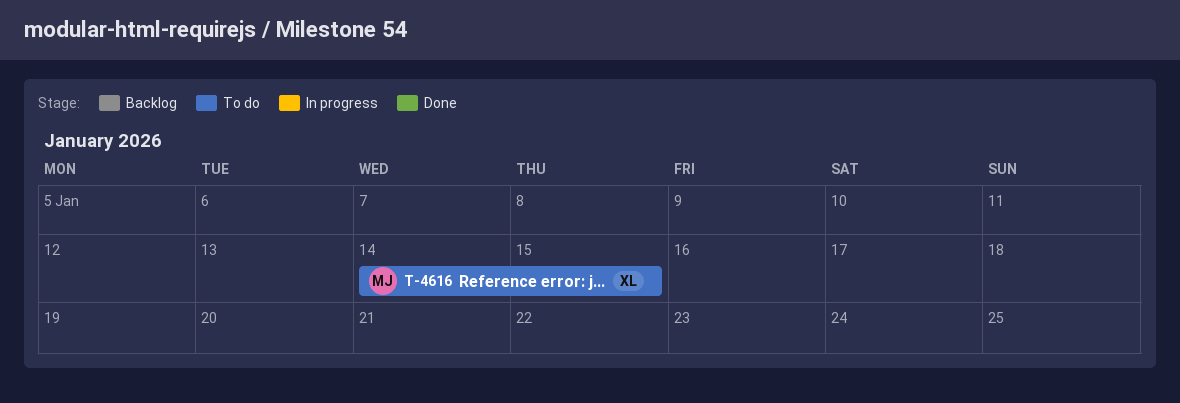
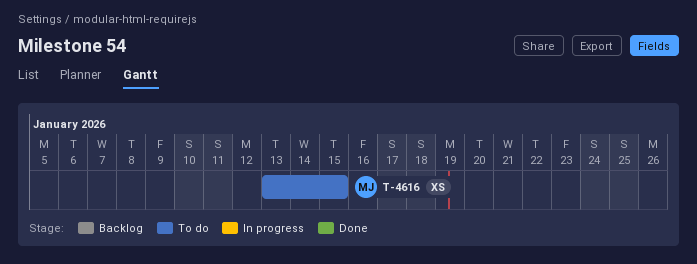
T-4616, estimate: XL -> XS
T-4616, start: Jan 14 -> Jan 13

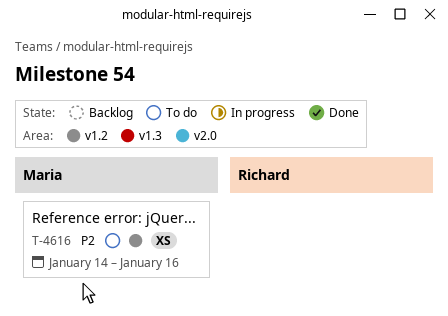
T-4616, start: Jan 13 -> Jan 14
T-4616, due: Jan 15 -> Jan 16

